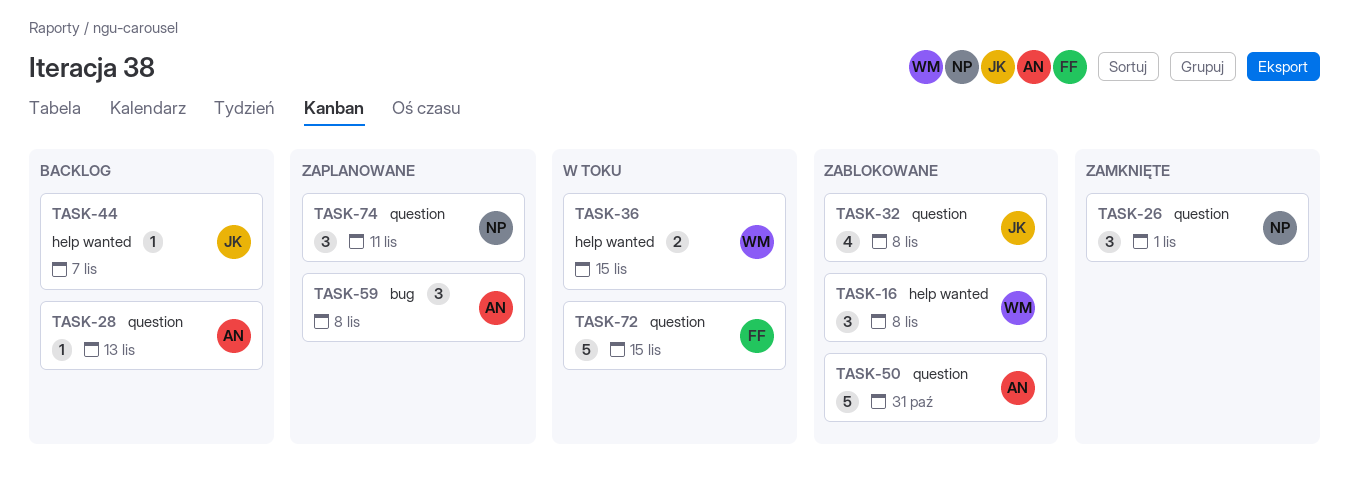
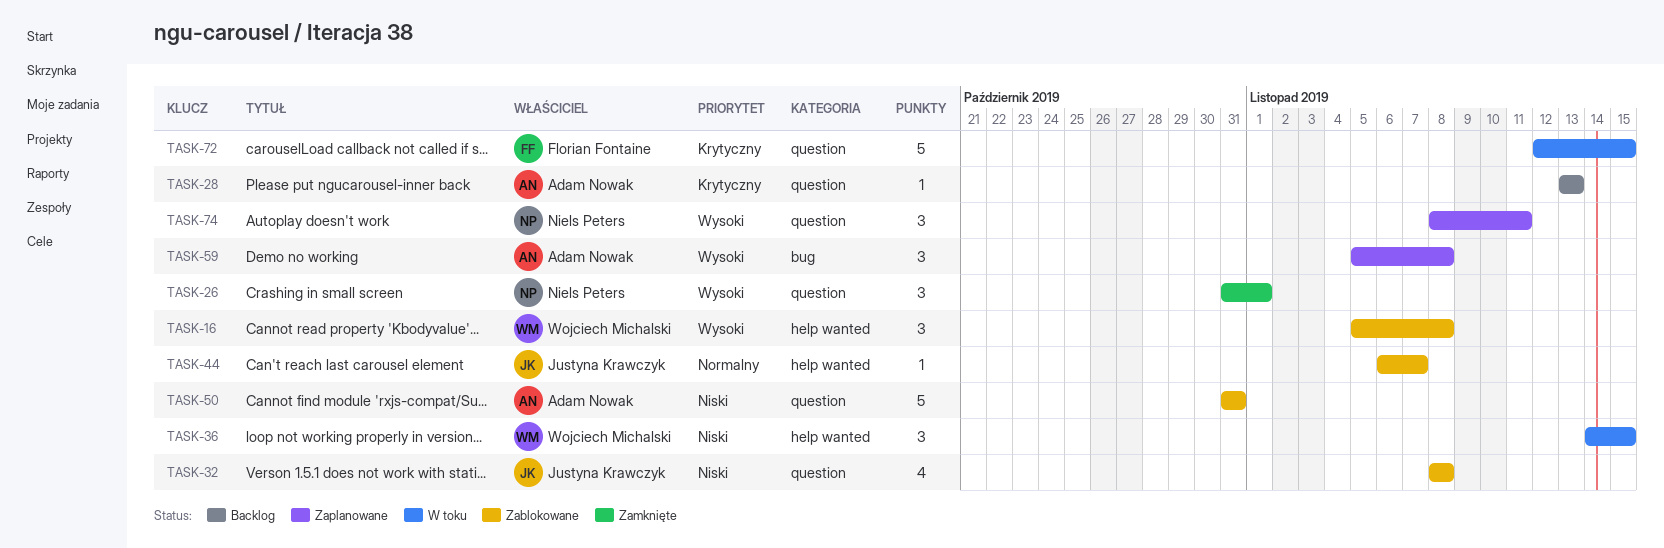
TASK-36, estimate: 2 -> 3
TASK-44, status: Backlog -> Zablokowane

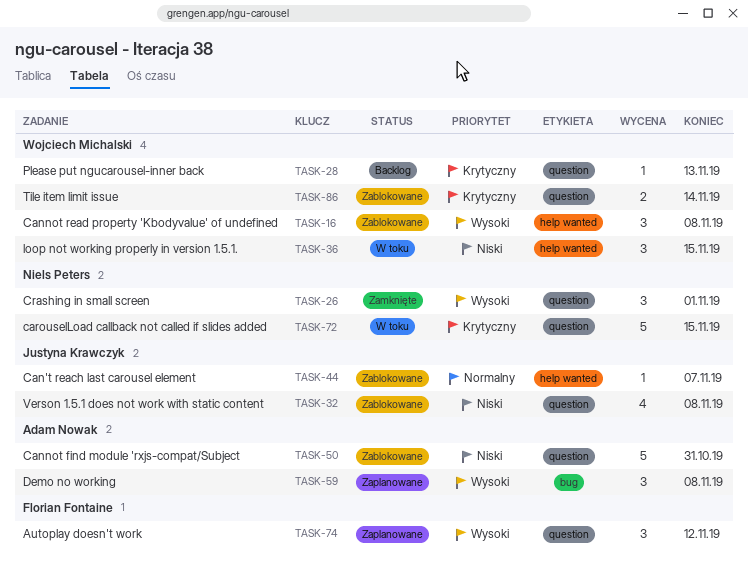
TASK-28, owner: Adam Nowak -> Wojciech Michalski
TASK-72, owner: Florian Fontaine -> Niels Peters
TASK-74, owner: Niels Peters -> Florian Fontaine
TASK-74, due: Nov 11 -> Nov 12
TASK-86: none -> present

